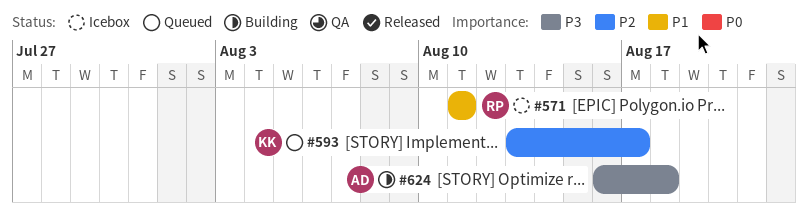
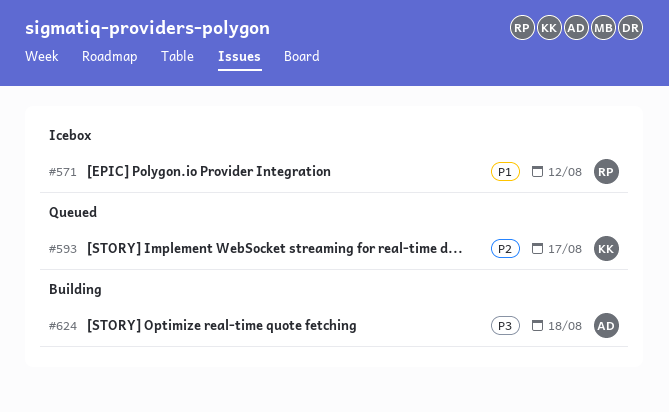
#571, due: Aug 11 -> Aug 12

